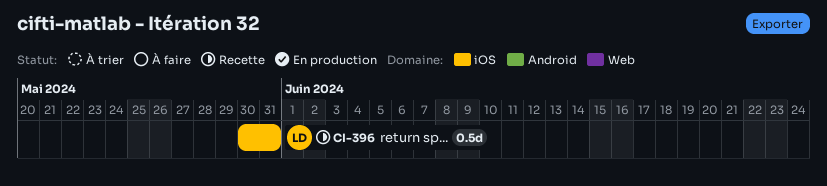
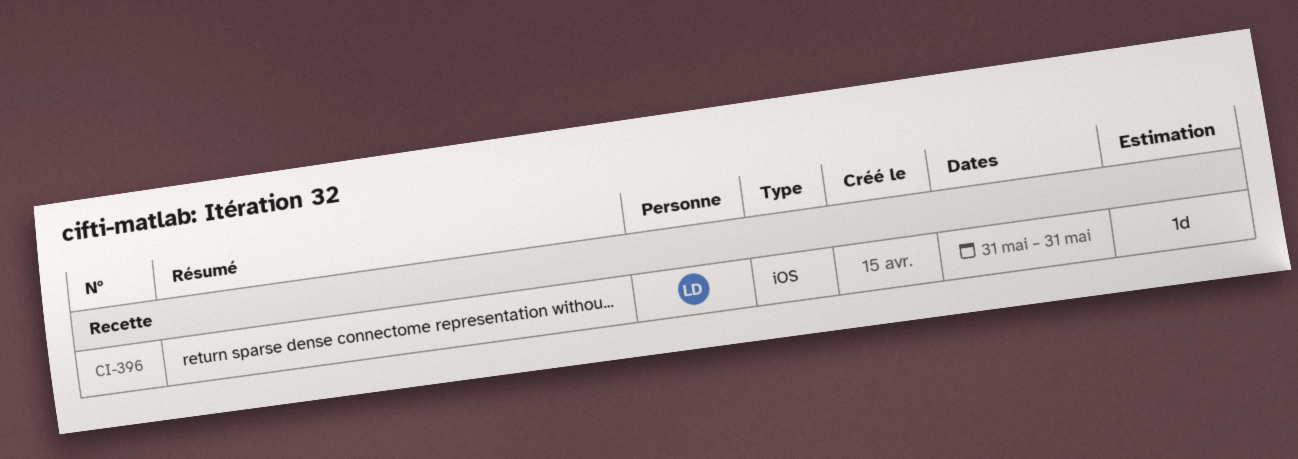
CI-396, estimate: 0.5d -> 1d
CI-396, start: May 30 -> May 31

